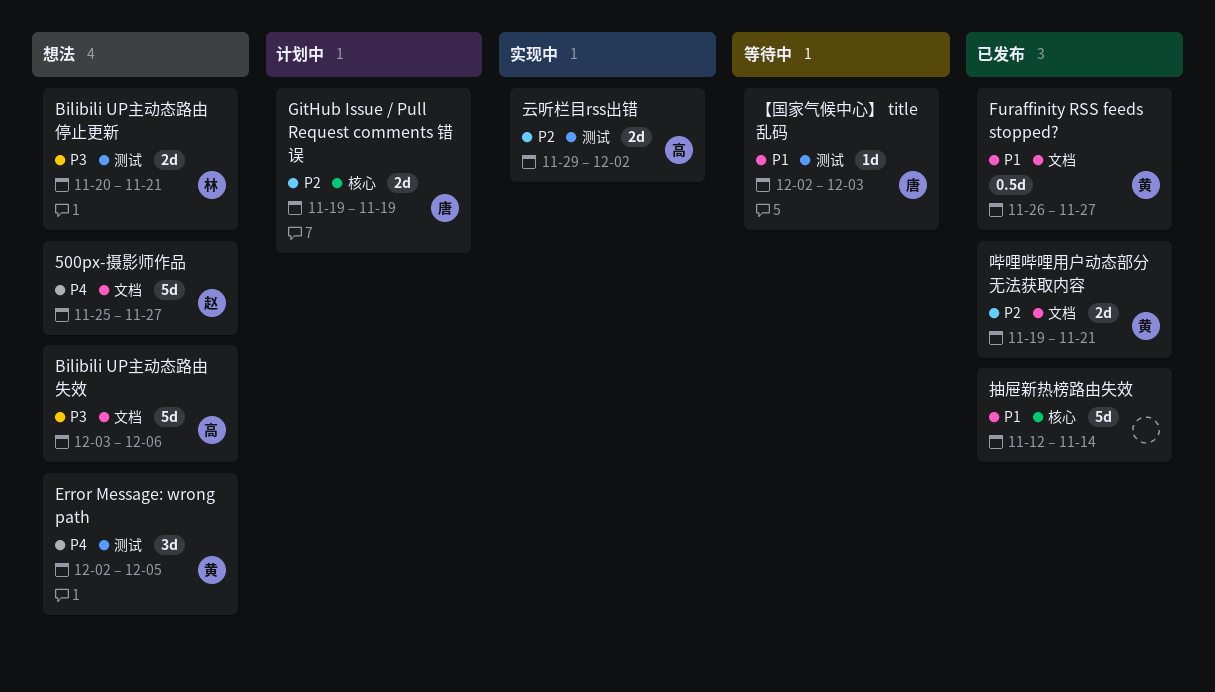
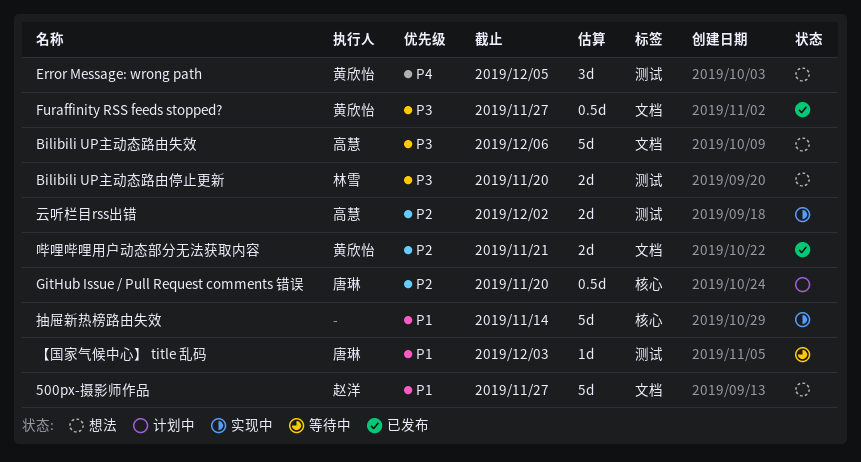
500px-摄影师作品, priority: P4 -> P1
Bilibili UP主动态路由停止更新, due: Nov 21 -> Nov 20
Furaffinity RSS feeds stopped?, priority: P1 -> P3
GitHub Issue / Pull Request comments 错误, estimate: 2d -> 0.5d
GitHub Issue / Pull Request comments 错误, due: Nov 19 -> Nov 20
抽屉新热榜路由失效, status: 已发布 -> 实现中

